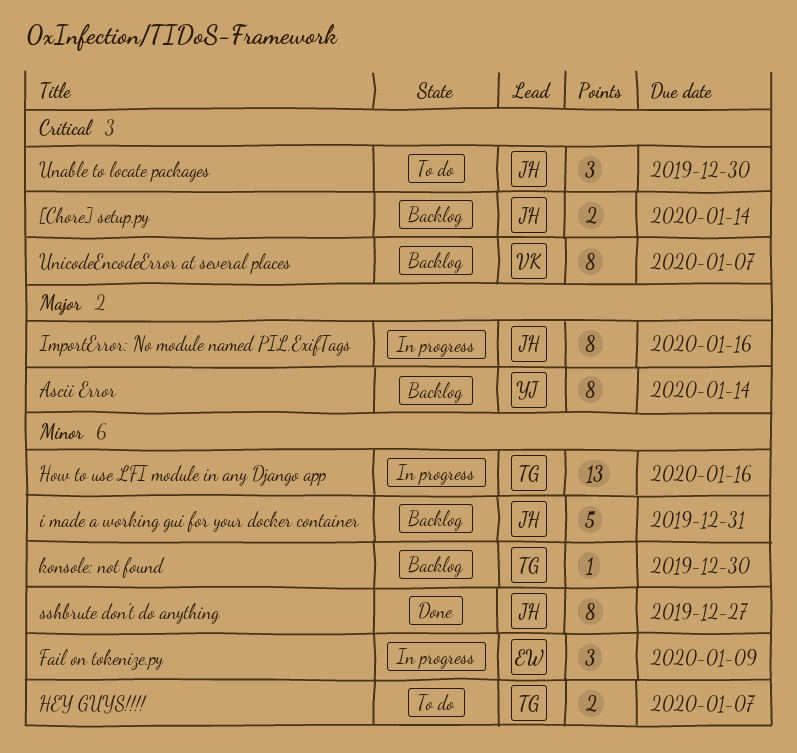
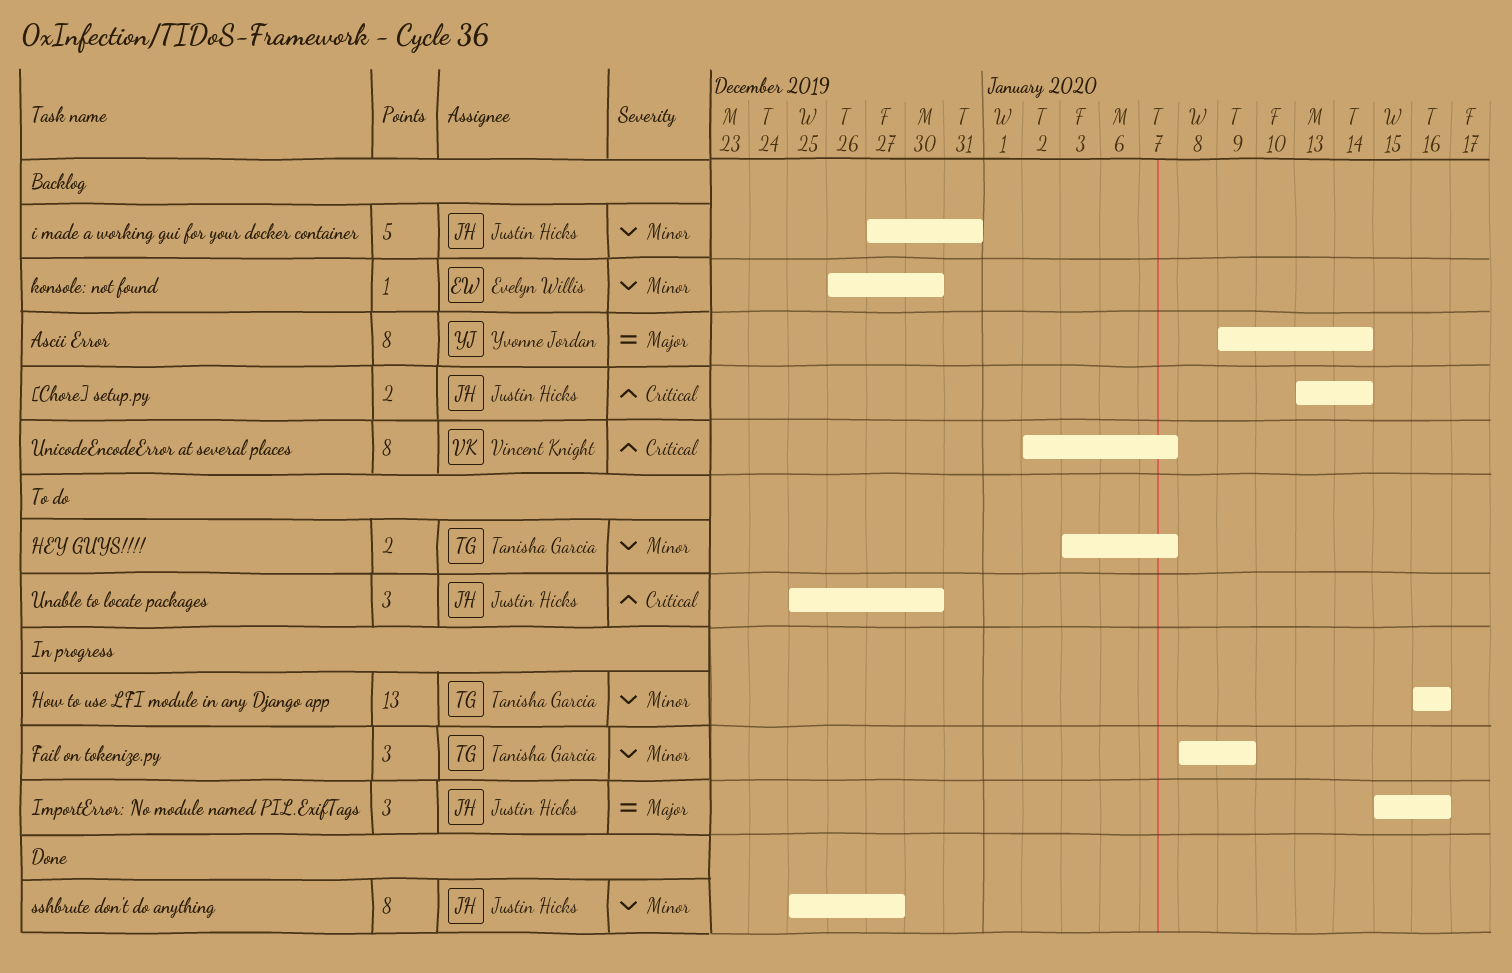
Fail on tokenize.py, owner: Evelyn Willis -> Tanisha Garcia
ImportError: No module named PIL.ExifTags, estimate: 8 -> 3
konsole: not found, owner: Tanisha Garcia -> Evelyn Willis

